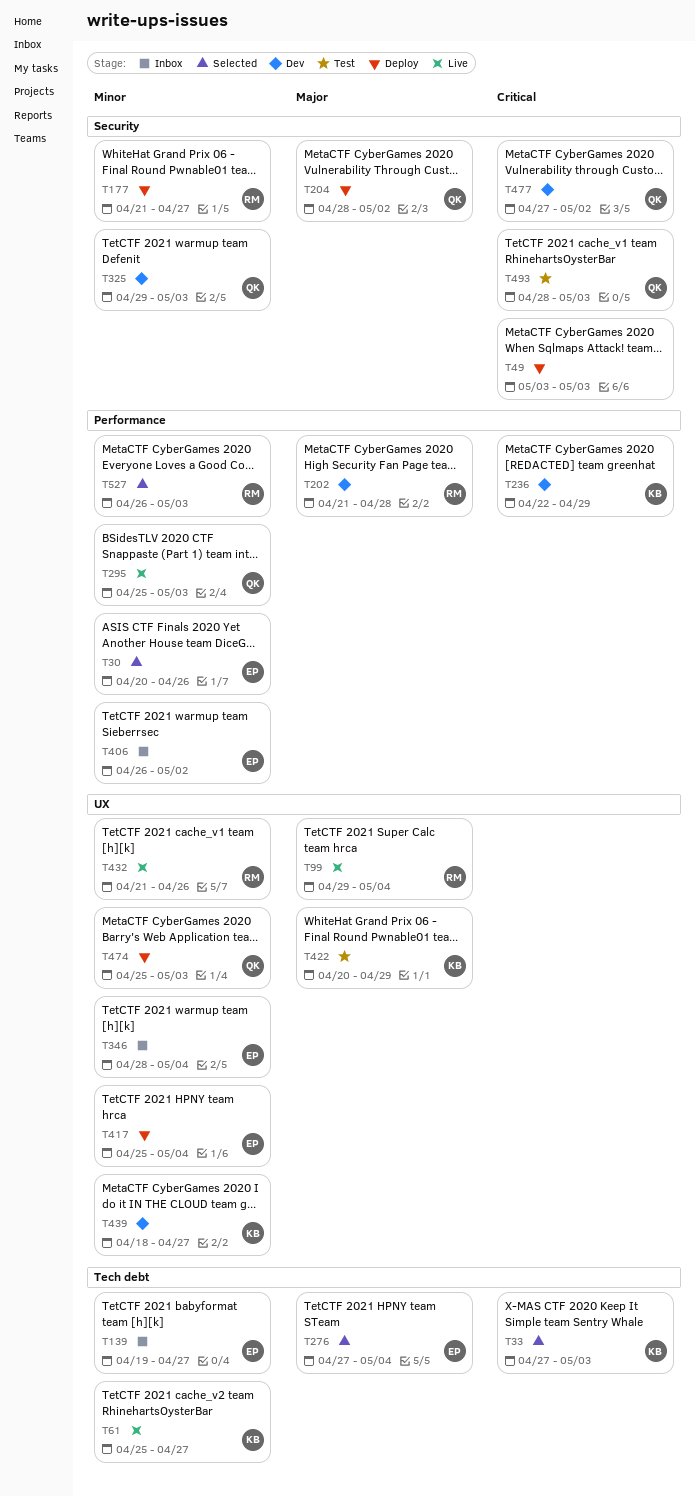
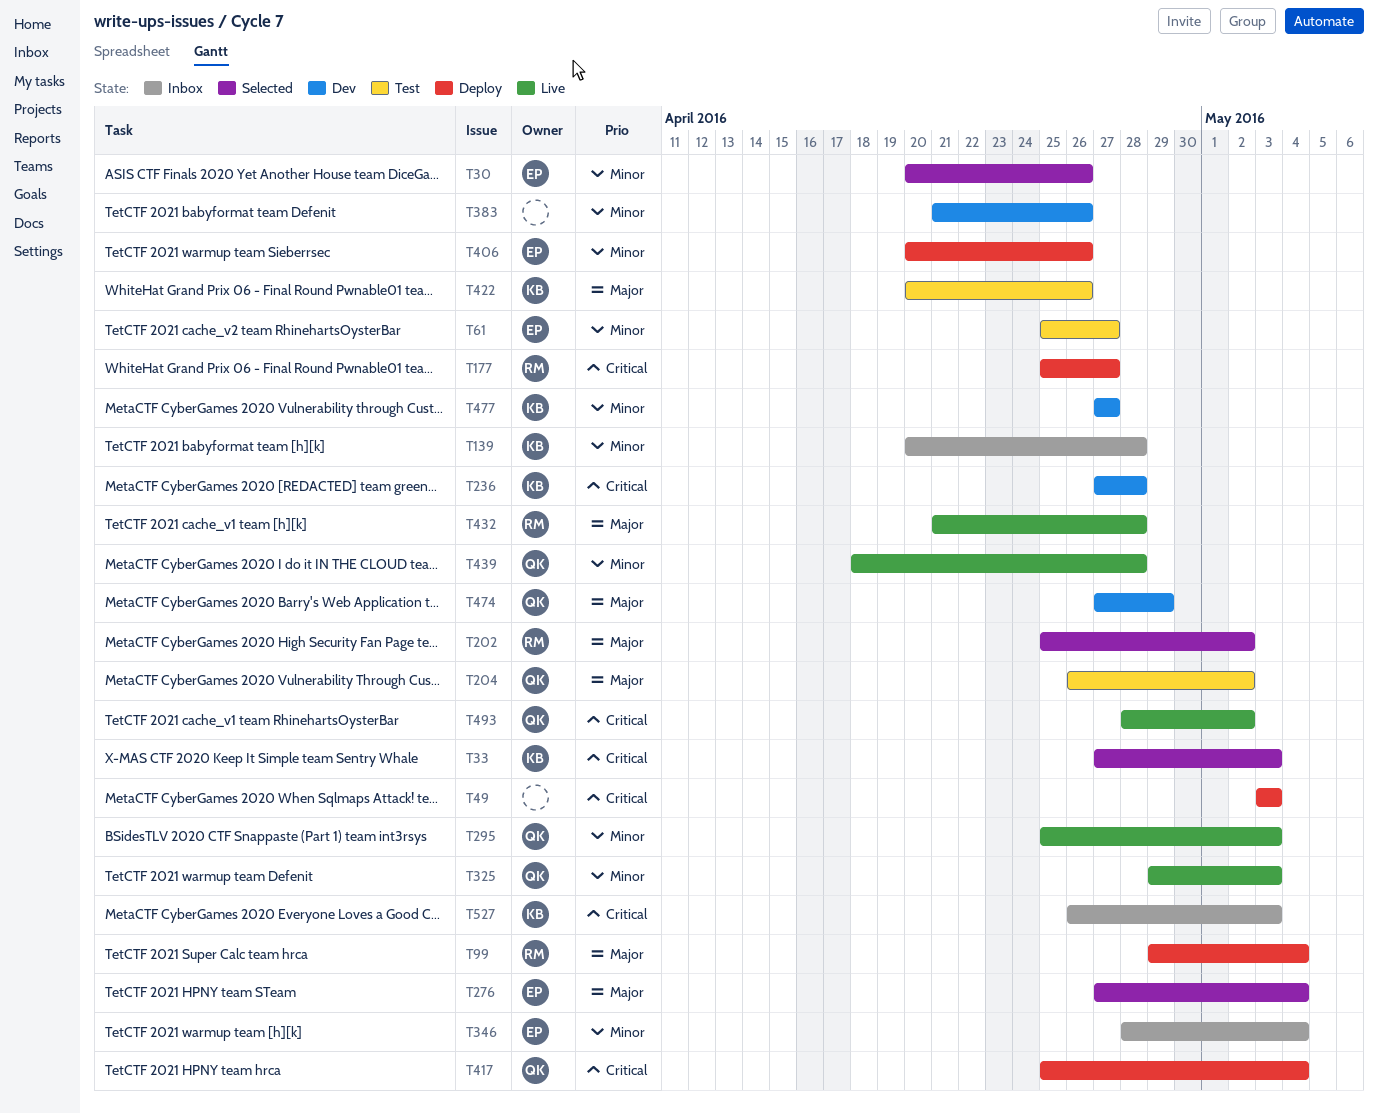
T61, status: Live -> Test
T61, owner: KB -> EP
T99, status: Live -> Deploy
T139, owner: EP -> KB
T139, start: Apr 19 -> Apr 20
T139, due: Apr 27 -> Apr 28
T177, priority: Minor -> Critical
T177, start: Apr 21 -> Apr 25
T202, status: Dev -> Selected
T202, start: Apr 21 -> Apr 25
T202, due: Apr 28 -> May 2
T204, status: Deploy -> Test
T204, start: Apr 28 -> Apr 26
T236, start: Apr 22 -> Apr 27
T236, due: Apr 29 -> Apr 28
T325, status: Dev -> Live
T383: none -> present
T406, status: Inbox -> Deploy
T406, start: Apr 26 -> Apr 20
T406, due: May 2 -> Apr 26
T417, owner: EP -> QK
T417, priority: Minor -> Critical
T422, due: Apr 29 -> Apr 26
T432, priority: Minor -> Major
T432, due: Apr 26 -> Apr 28
T439, status: Dev -> Live
T439, owner: KB -> QK
T439, due: Apr 27 -> Apr 28
T474, status: Deploy -> Dev
T474, priority: Minor -> Major
T474, start: Apr 25 -> Apr 27
T474, due: May 3 -> Apr 29
T477, owner: QK -> KB
T477, priority: Critical -> Minor
T477, due: May 2 -> Apr 27
T493, status: Test -> Live
T493, due: May 3 -> May 2
T527, status: Selected -> Inbox
T527, owner: RM -> KB
T527, priority: Minor -> Critical

